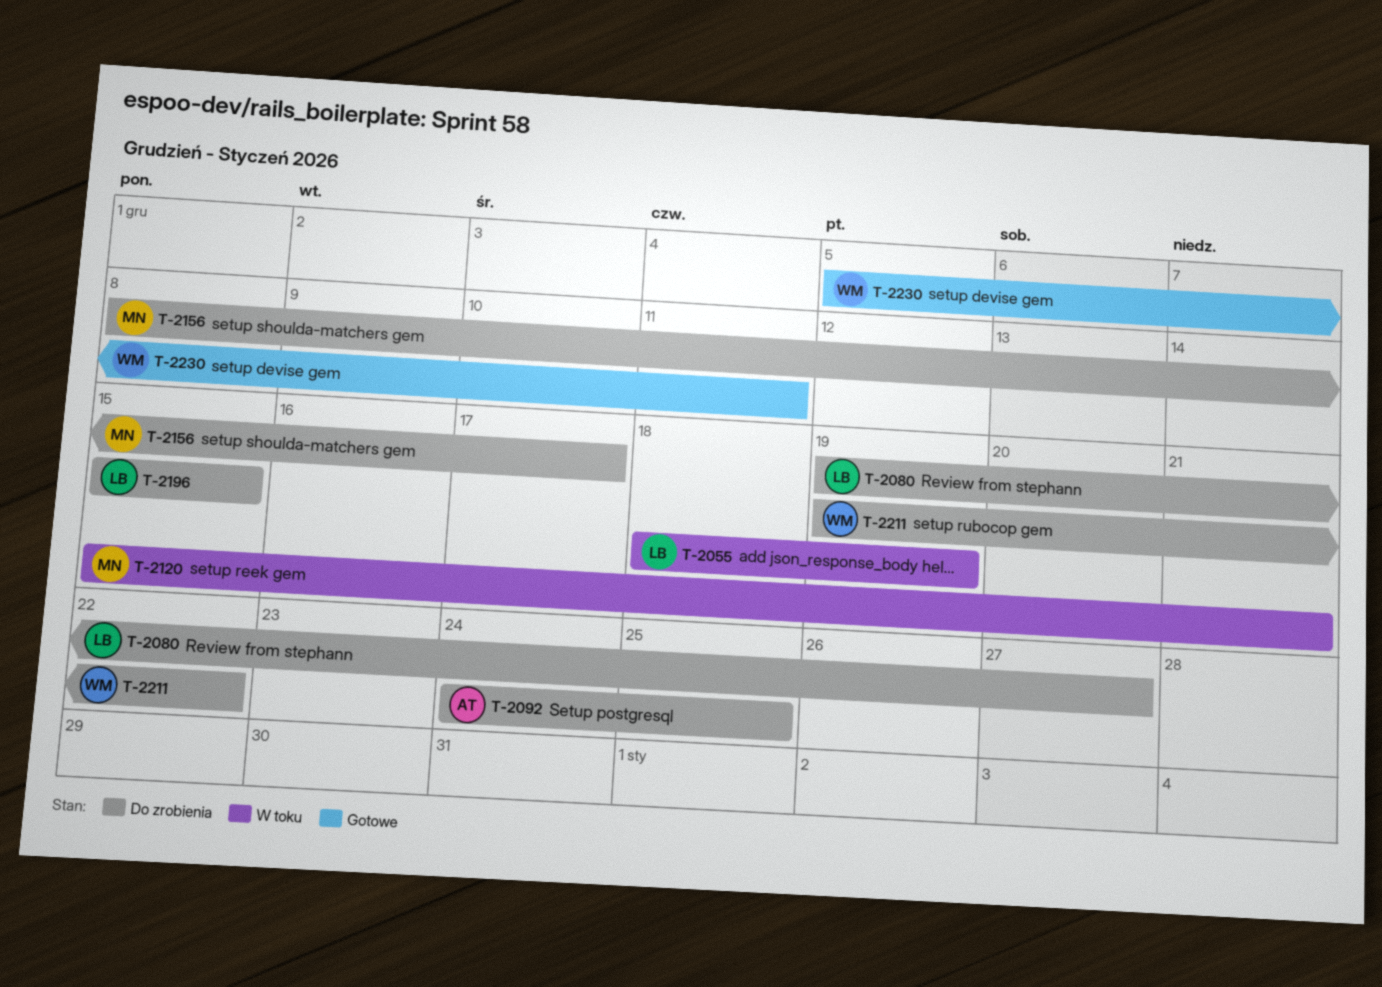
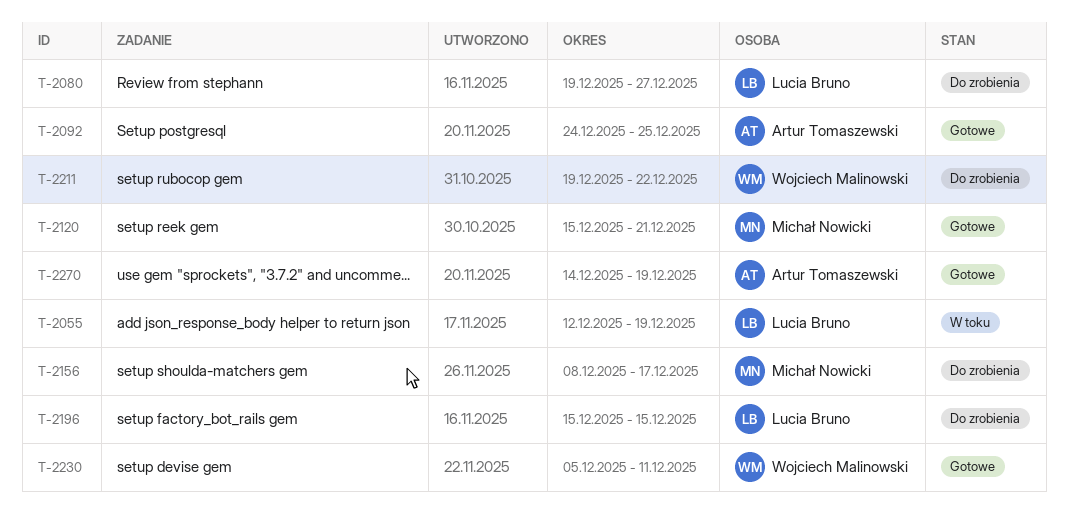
T-2055, start: Dec 18 -> Dec 12
T-2092, status: Do zrobienia -> Gotowe
T-2120, status: W toku -> Gotowe
T-2270: none -> present

